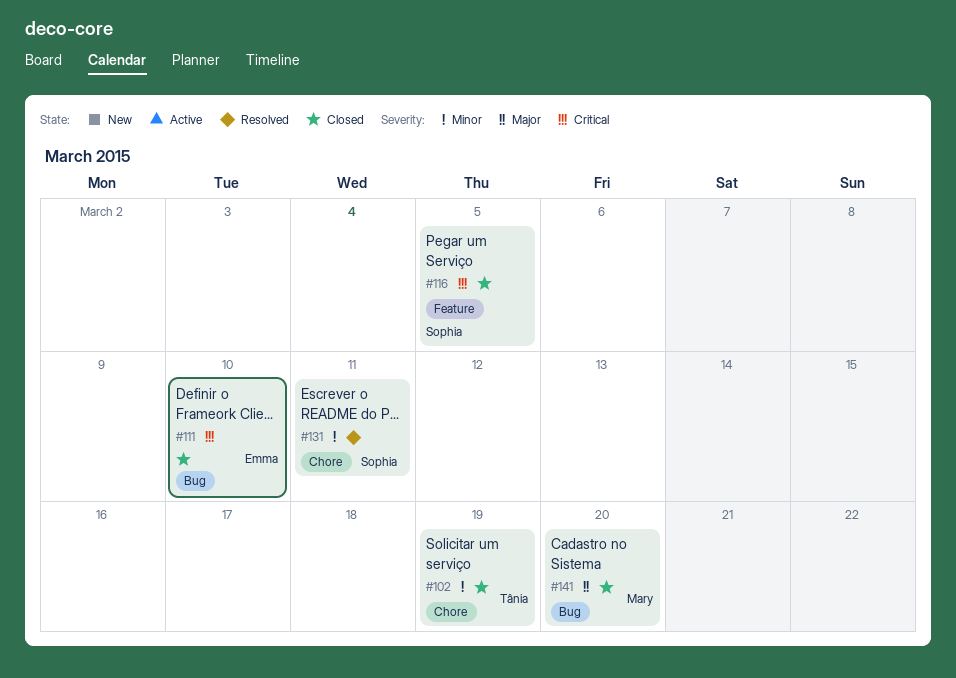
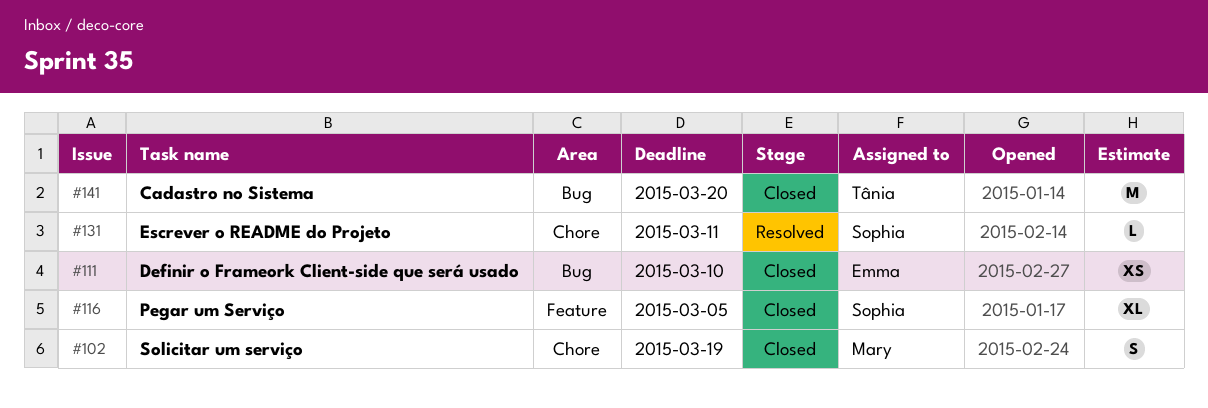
#102, owner: Tânia -> Mary
#141, owner: Mary -> Tânia

